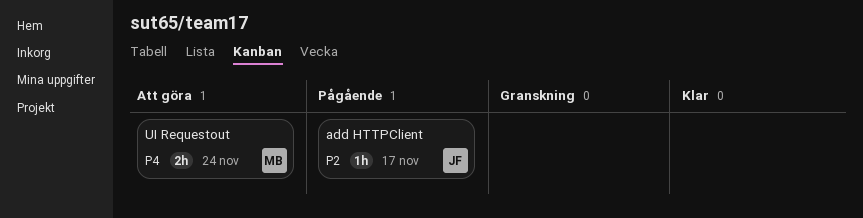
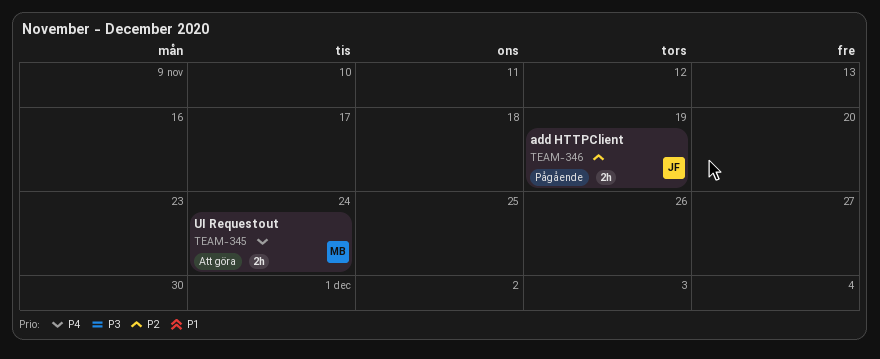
add HTTPClient, estimate: 1h -> 2h
add HTTPClient, due: Nov 17 -> Nov 19

